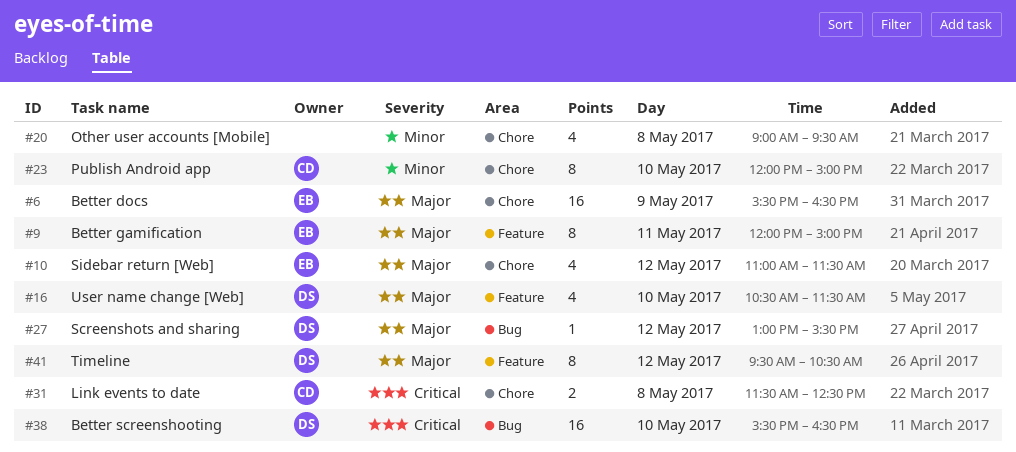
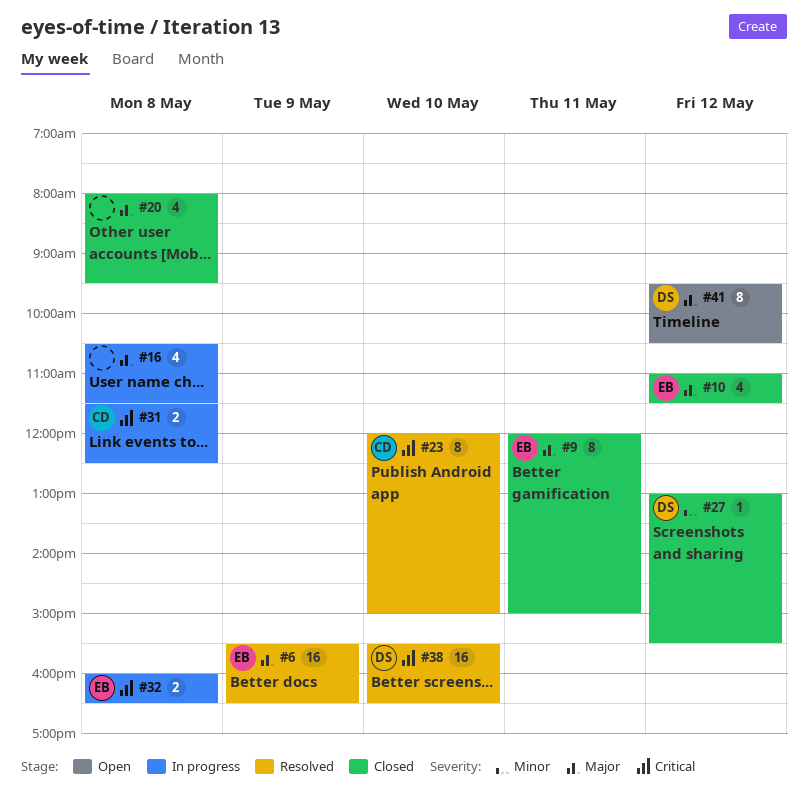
#16, owner: DS -> none
#16, day: May 10 -> May 8
#20, priority: Minor -> Major
#20, begins: 09:00 -> 08:00
#23, priority: Minor -> Critical
#27, priority: Major -> Minor
#32: none -> present

